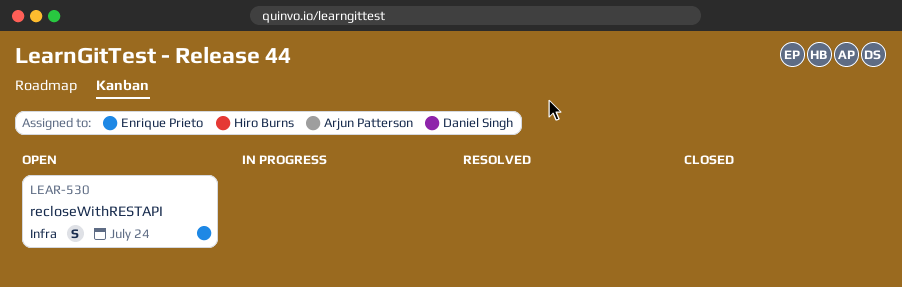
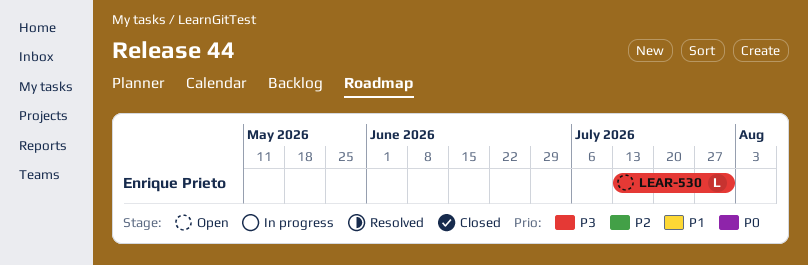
LEAR-530, estimate: S -> L
LEAR-530, due: Jul 24 -> Jul 31

